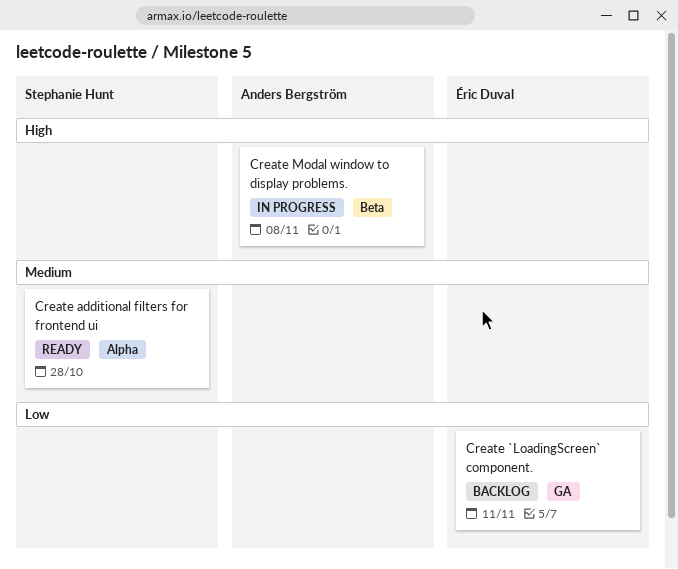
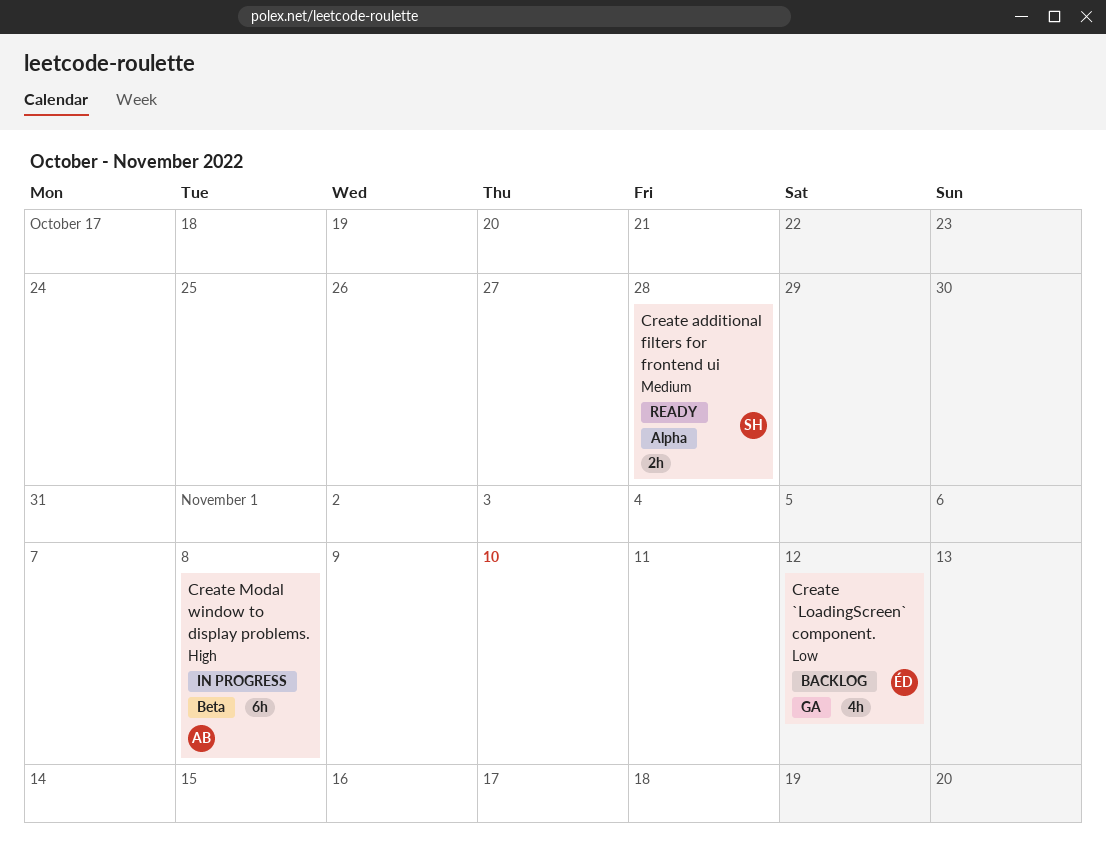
Create `LoadingScreen` component., due: Nov 11 -> Nov 12

